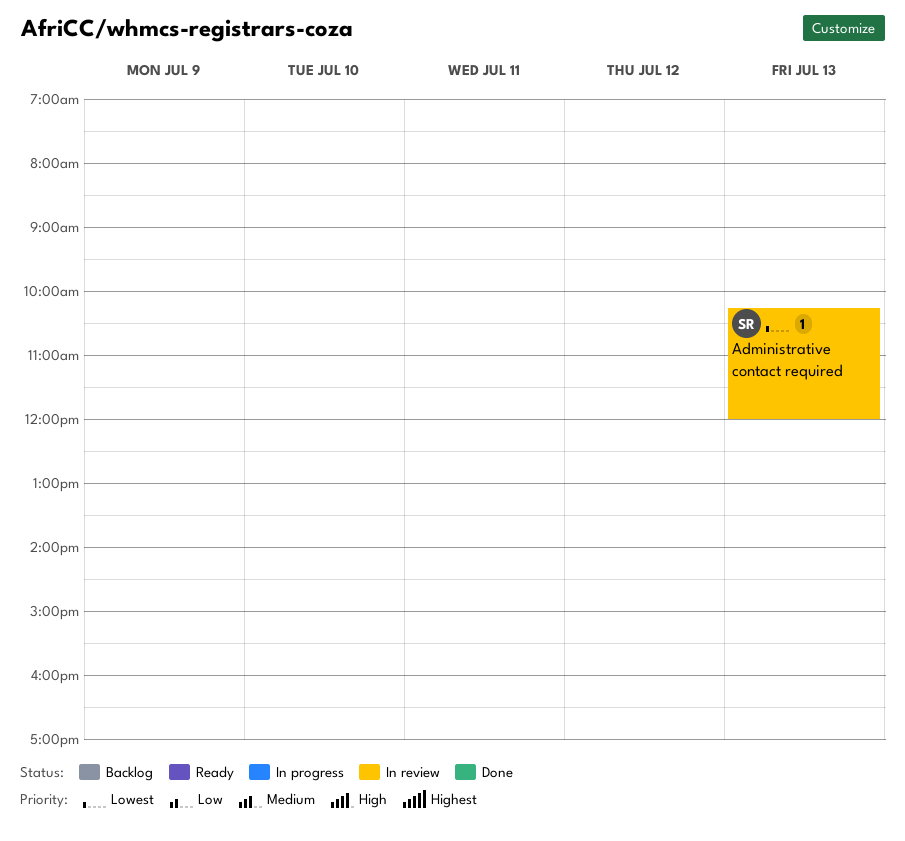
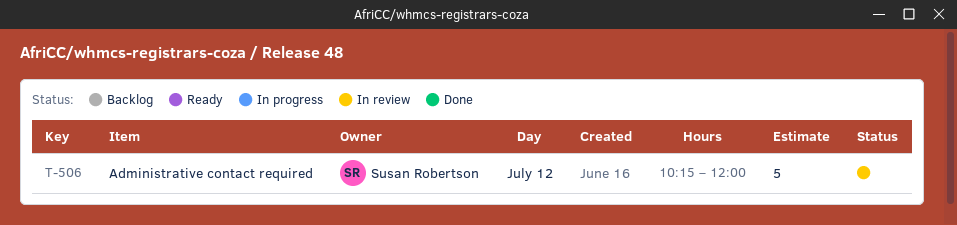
Administrative contact required, estimate: 1 -> 5
Administrative contact required, day: Jul 13 -> Jul 12

